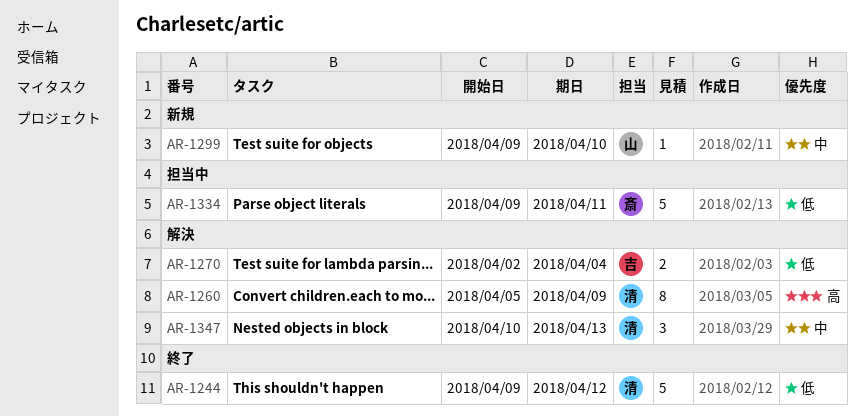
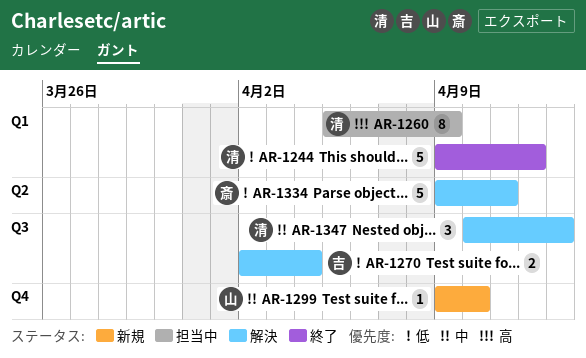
AR-1260, status: 解決 -> 担当中
AR-1334, status: 担当中 -> 解決

